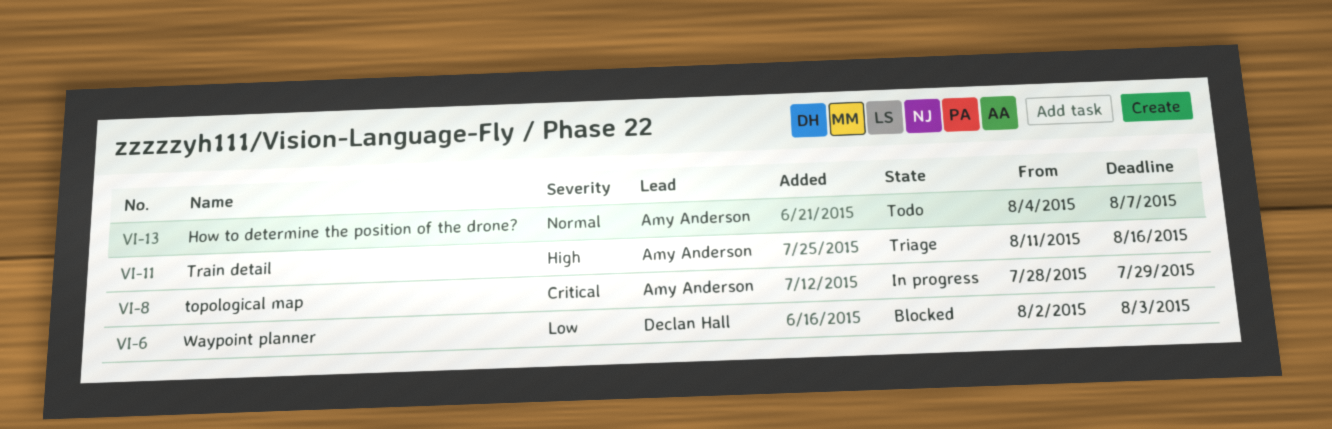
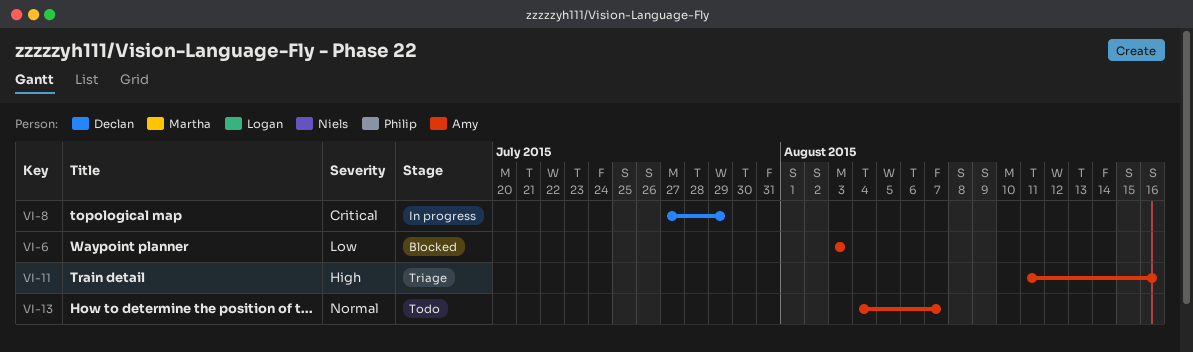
VI-6, owner: Declan Hall -> Amy Anderson
VI-6, start: Aug 2 -> Aug 3
VI-8, owner: Amy Anderson -> Declan Hall
VI-8, start: Jul 28 -> Jul 27

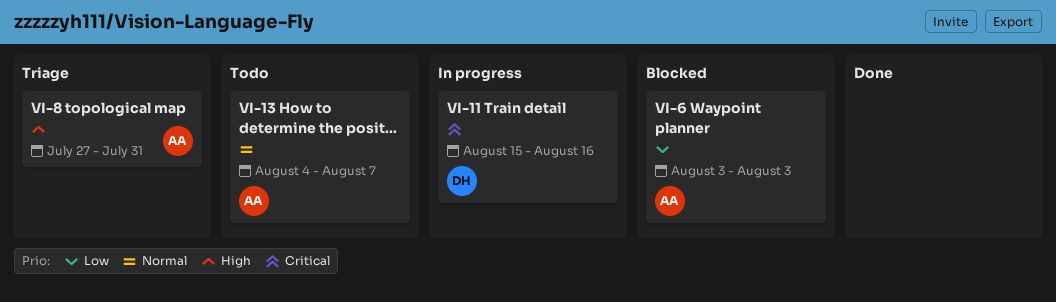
VI-8, status: In progress -> Triage
VI-8, owner: Declan -> Amy
VI-8, priority: Critical -> High
VI-8, due: Jul 29 -> Jul 31
VI-11, status: Triage -> In progress
VI-11, owner: Amy -> Declan
VI-11, priority: High -> Critical
VI-11, start: Aug 11 -> Aug 15

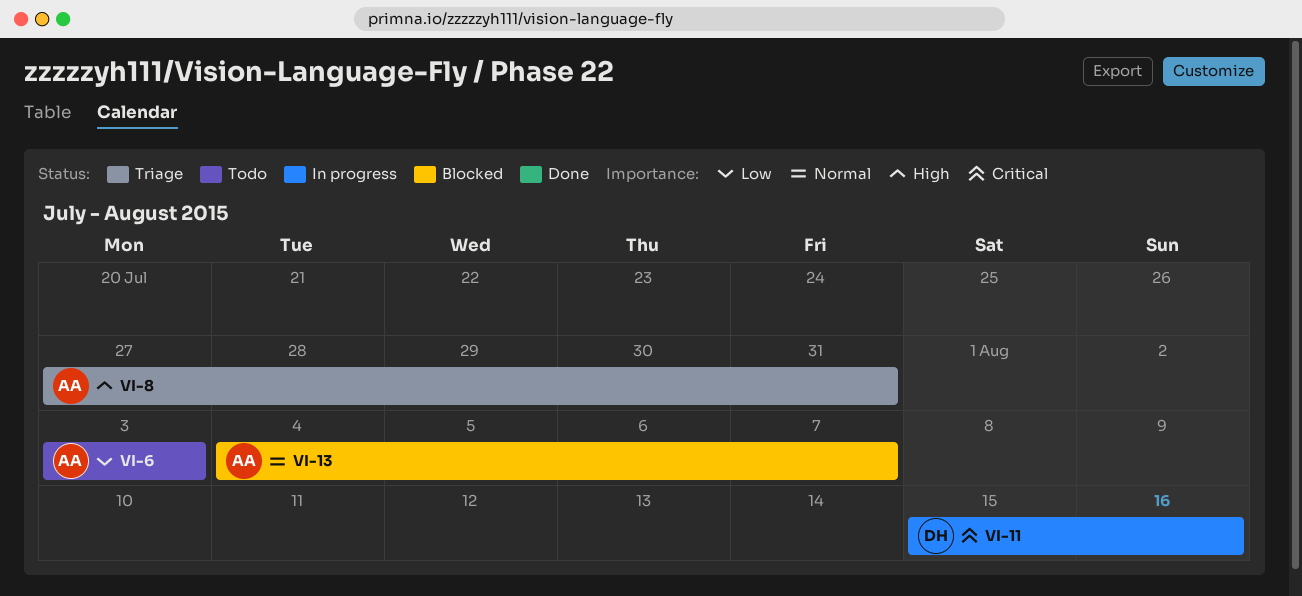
VI-6, status: Blocked -> Todo
VI-13, status: Todo -> Blocked

